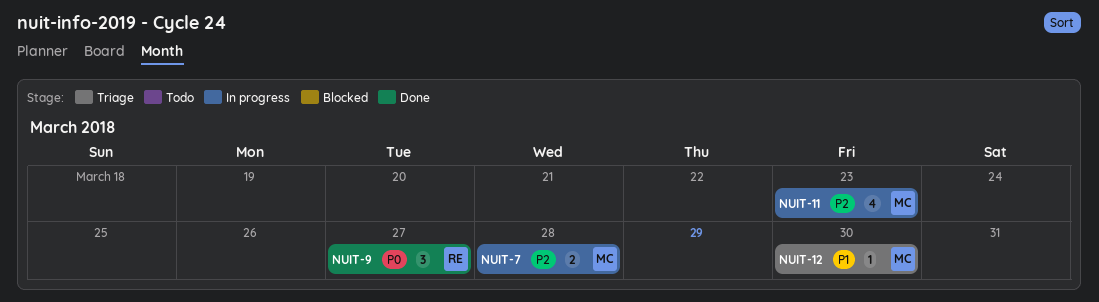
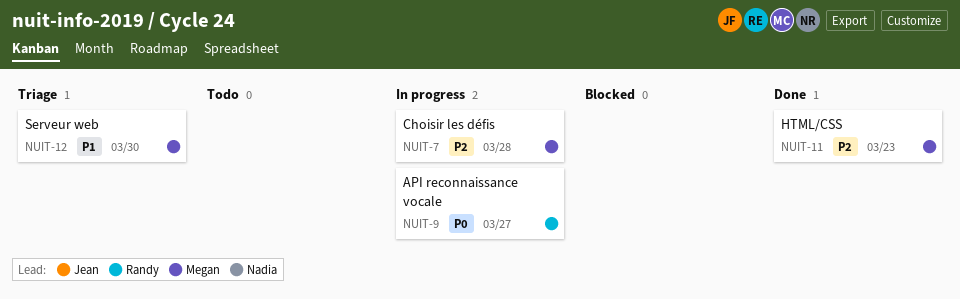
NUIT-9, status: Done -> In progress
NUIT-11, status: In progress -> Done

